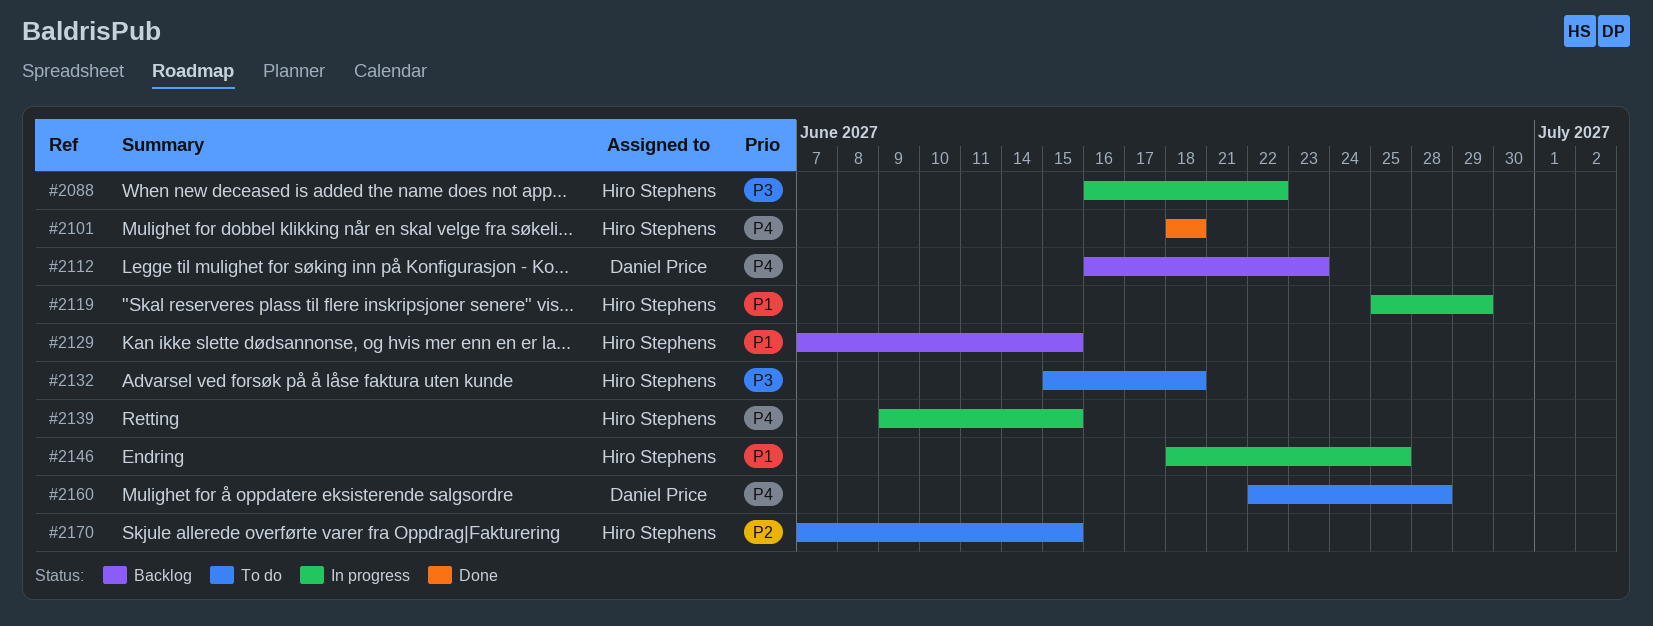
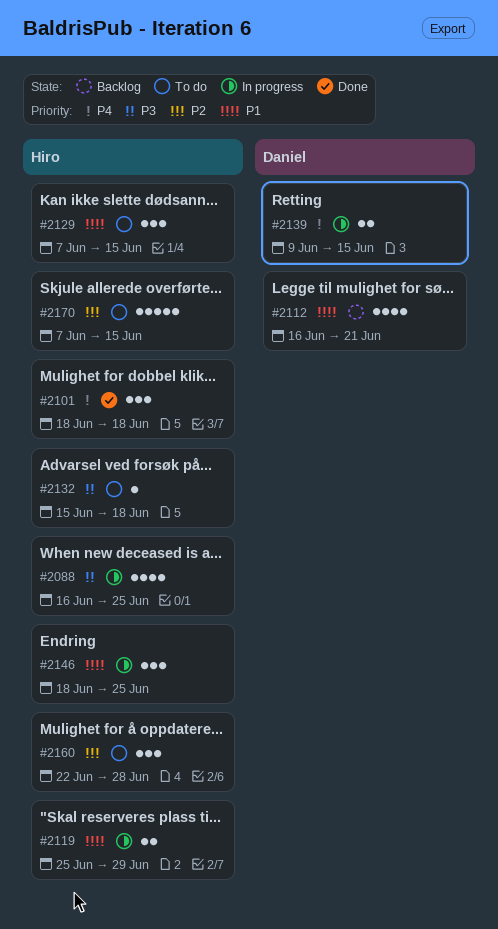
#2088, due: Jun 22 -> Jun 25
#2112, priority: P4 -> P1
#2112, due: Jun 23 -> Jun 21
#2129, status: Backlog -> To do
#2139, owner: Hiro Stephens -> Daniel Price
#2160, owner: Daniel Price -> Hiro Stephens
#2160, priority: P4 -> P2

